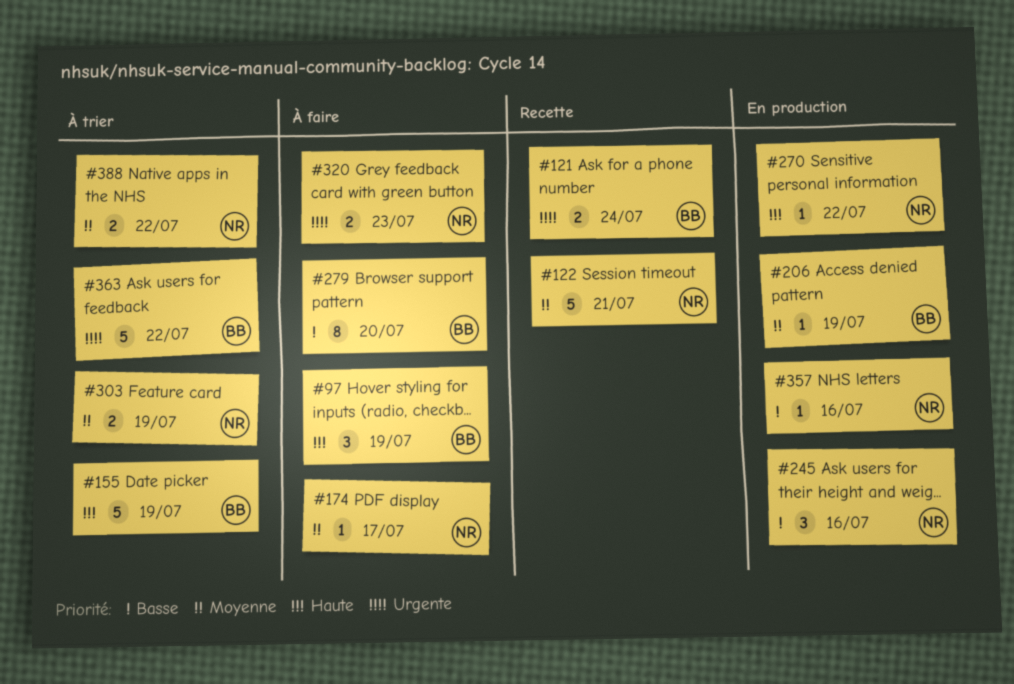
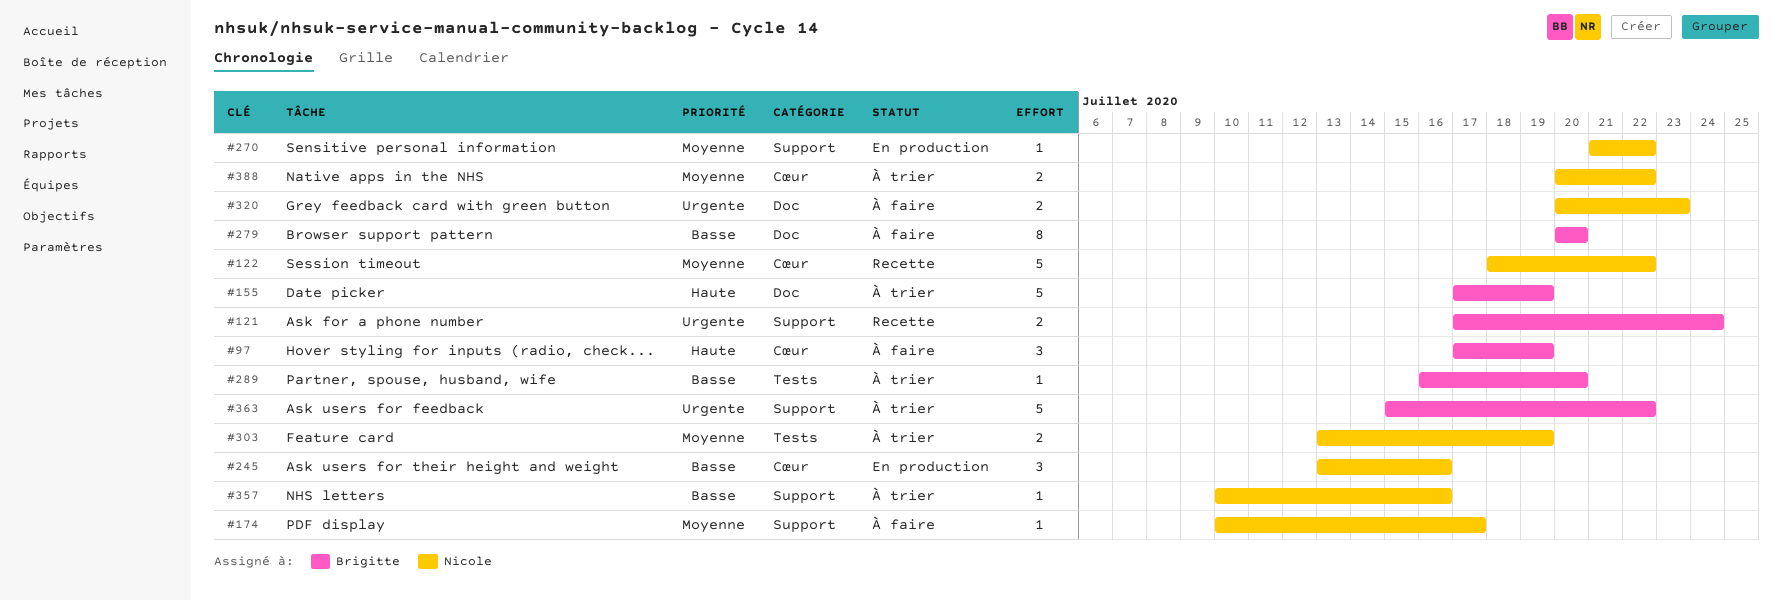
#122, due: Jul 21 -> Jul 22
#206: present -> none
#270, priority: Haute -> Moyenne
#289: none -> present
#357, status: En production -> À trier

